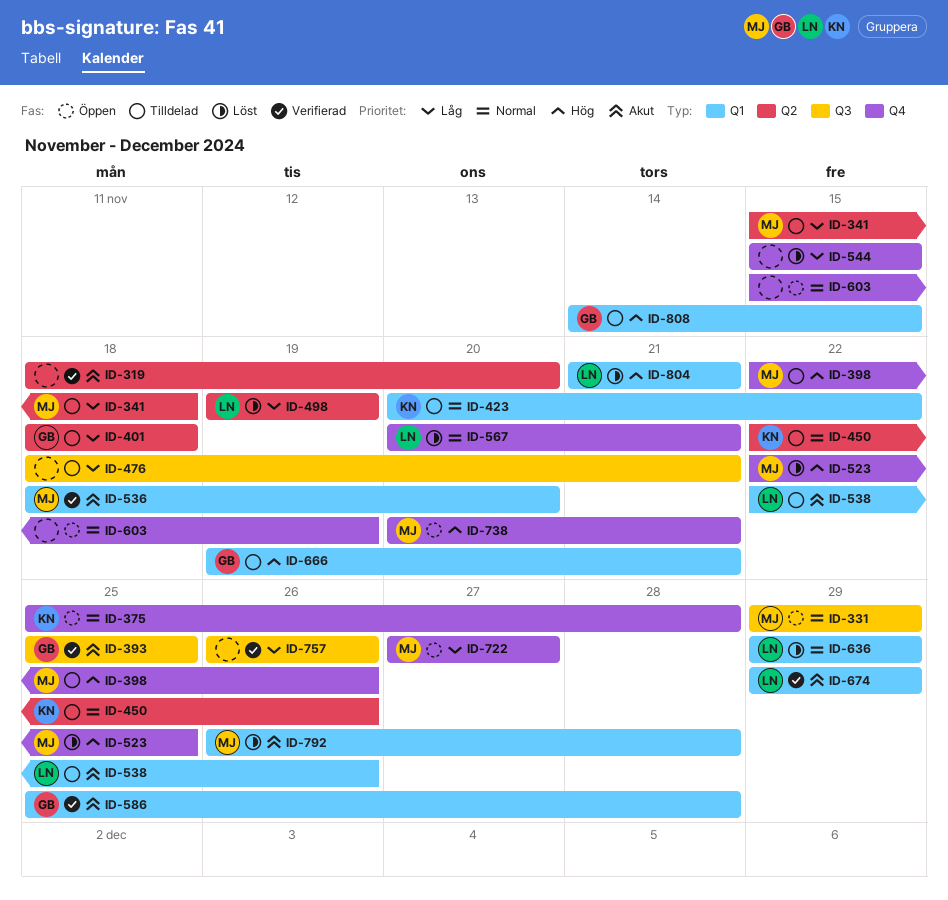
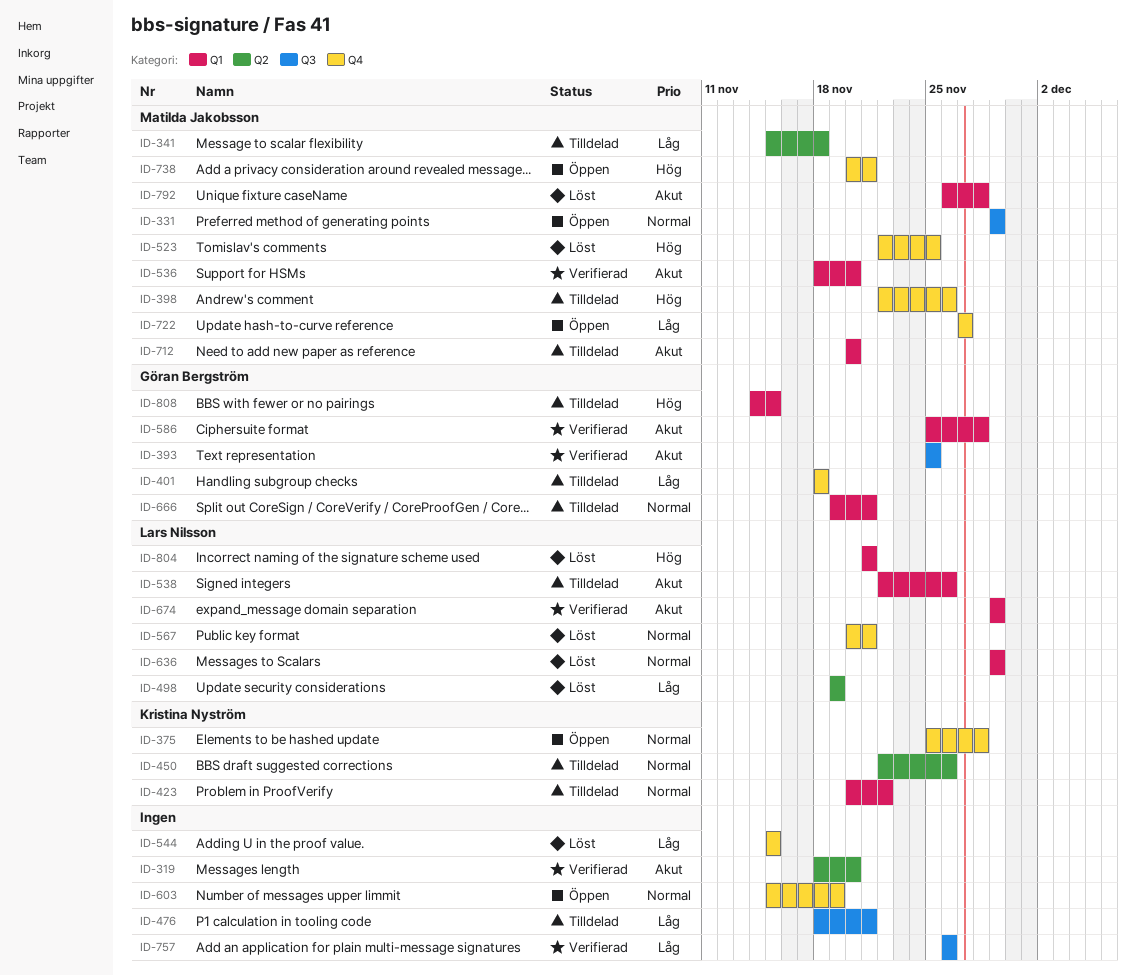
ID-401, label: Q2 -> Q4
ID-666, priority: Hög -> Normal
ID-712: none -> present

